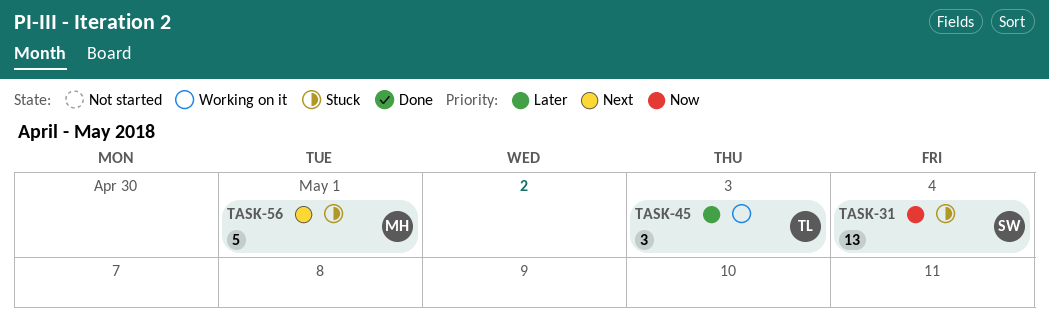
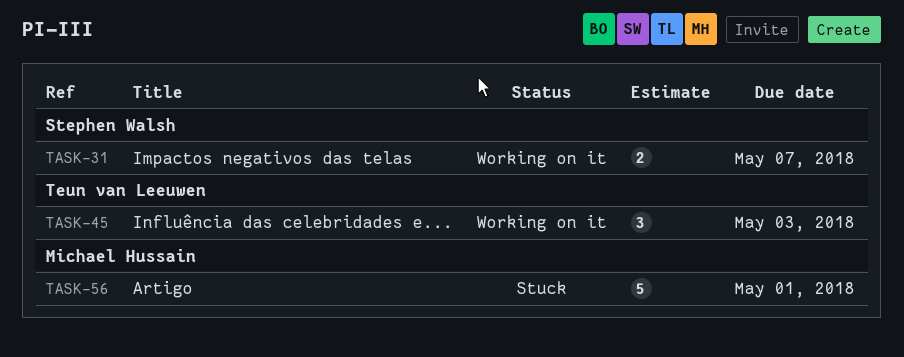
TASK-31, status: Stuck -> Working on it
TASK-31, estimate: 13 -> 2
TASK-31, due: May 4 -> May 7

